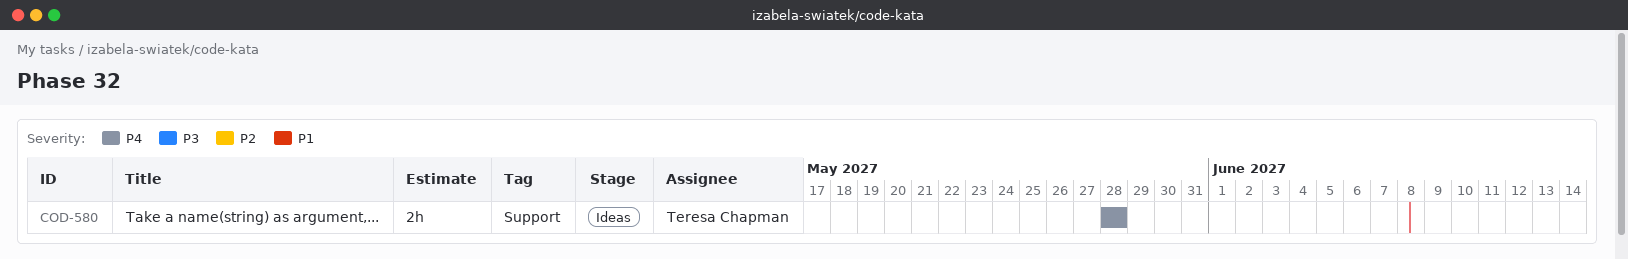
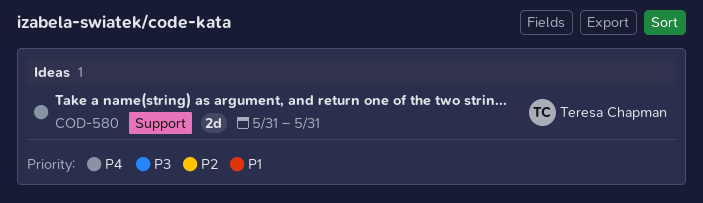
COD-580, estimate: 2h -> 2d
COD-580, start: May 28 -> May 31
COD-580, due: May 28 -> May 31

